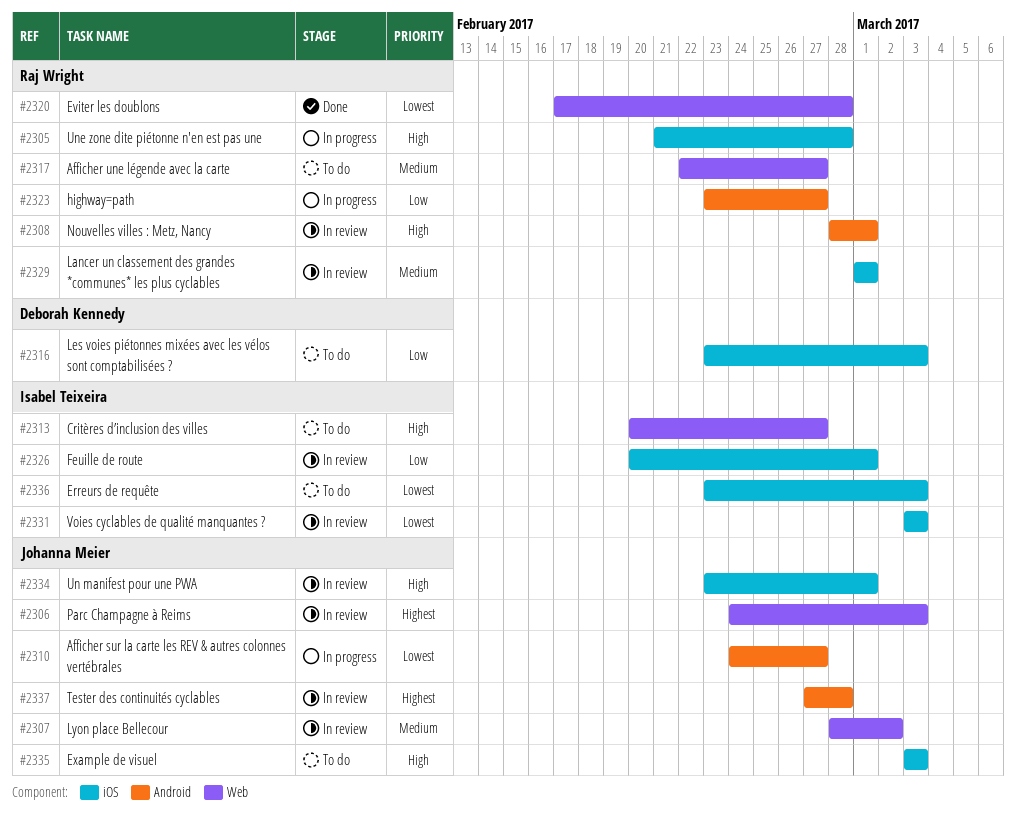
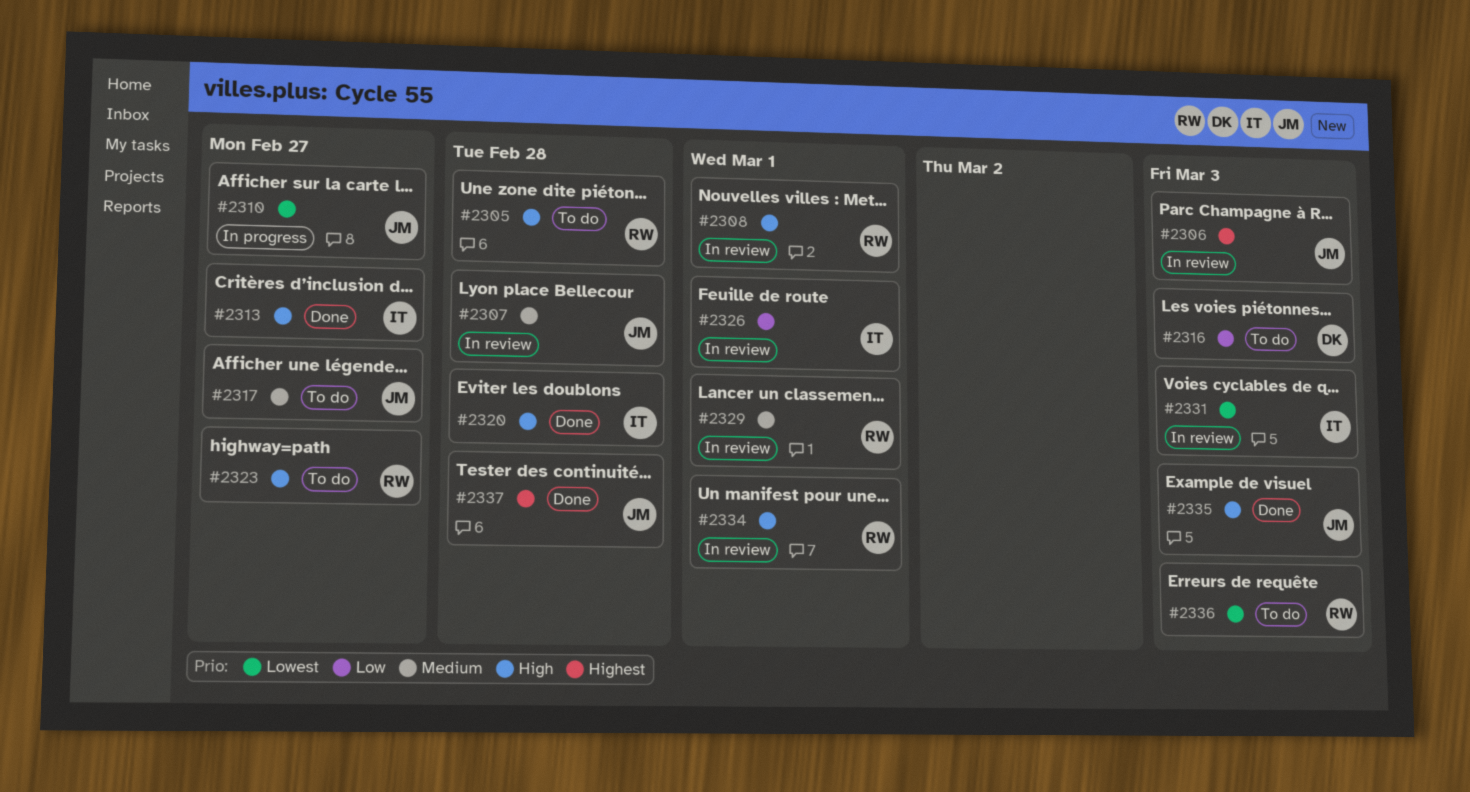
#2305, status: In progress -> To do
#2307, due: Mar 2 -> Feb 28
#2313, status: To do -> Done
#2317, owner: Raj Wright -> Johanna Meier
#2320, owner: Raj Wright -> Isabel Teixeira
#2320, priority: Lowest -> High
#2323, status: In progress -> To do
#2323, priority: Low -> High
#2334, owner: Johanna Meier -> Raj Wright
#2335, status: To do -> Done
#2336, owner: Isabel Teixeira -> Raj Wright
#2337, status: In review -> Done

